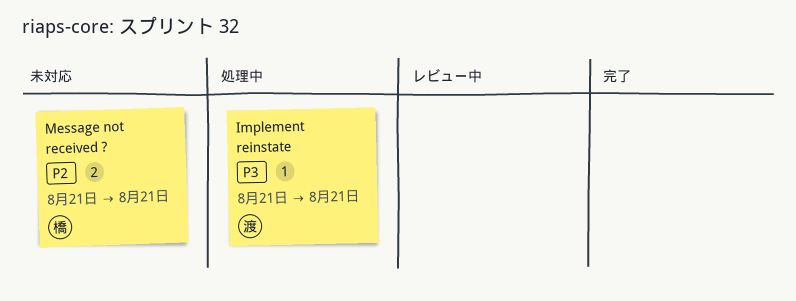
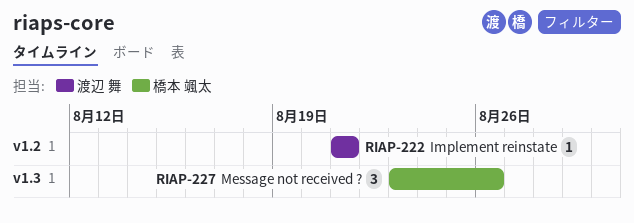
Message not received ?, estimate: 2 -> 3
Message not received ?, start: Aug 21 -> Aug 23
Message not received ?, due: Aug 21 -> Aug 26

